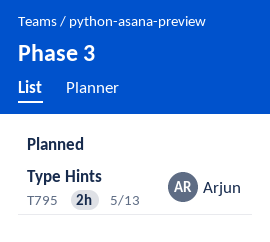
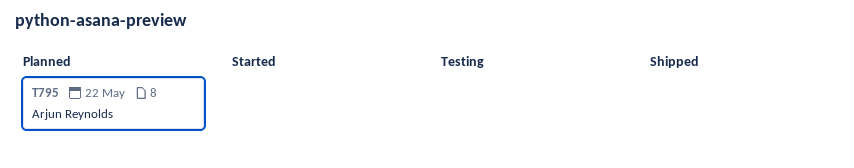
T795, due: May 13 -> May 22

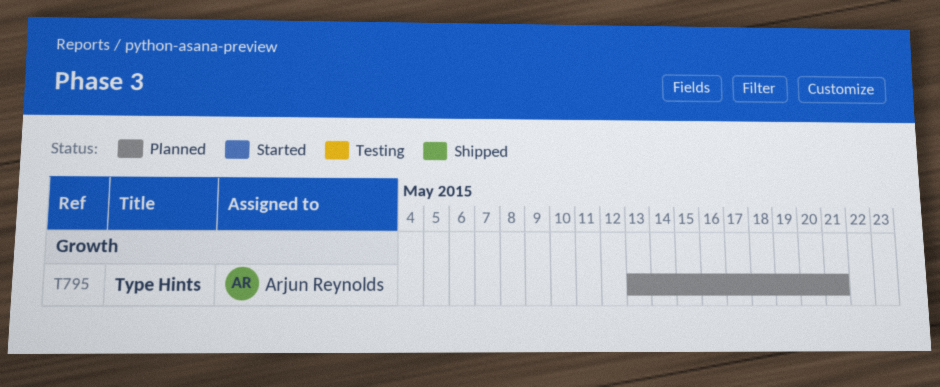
T795, due: May 22 -> May 21

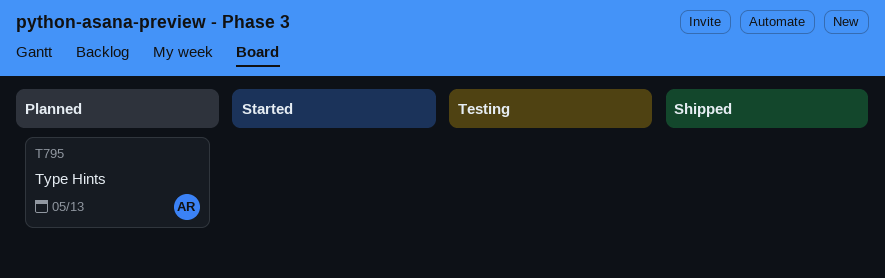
T795, due: May 21 -> May 13

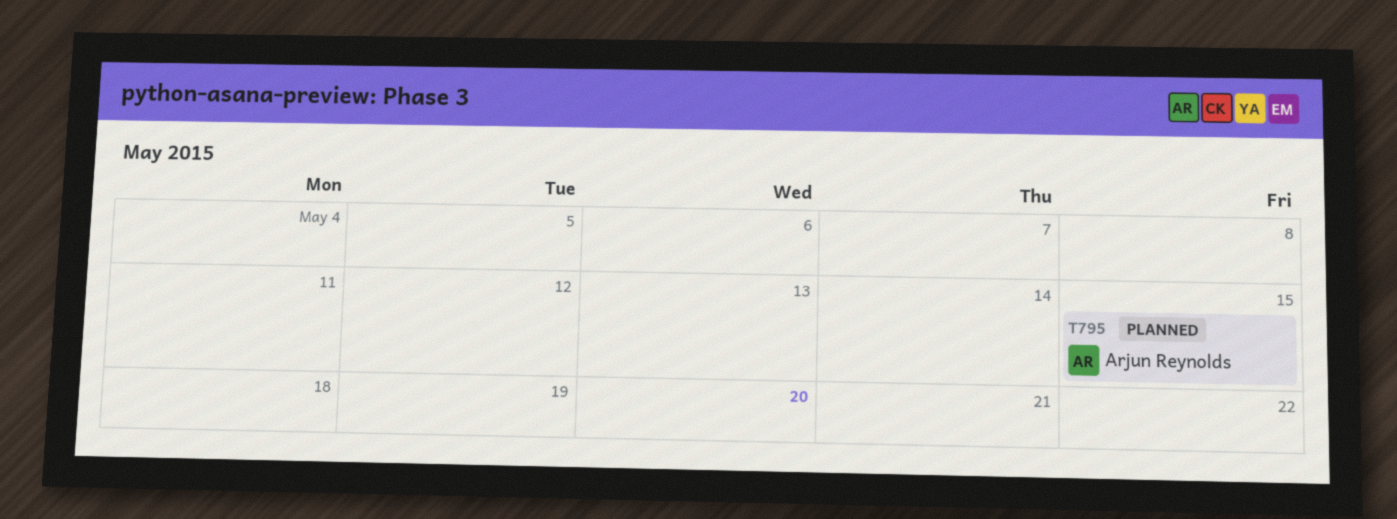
T795, due: May 13 -> May 15

